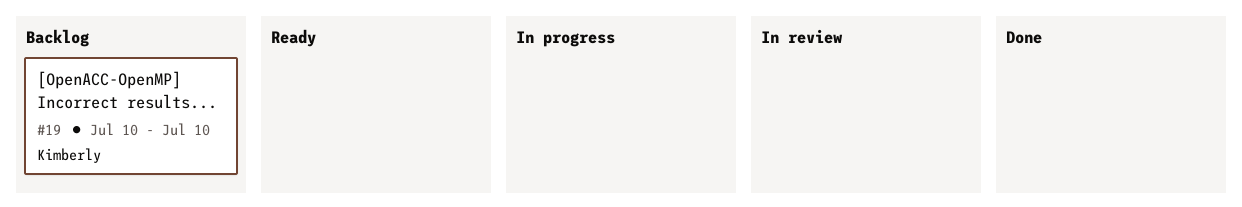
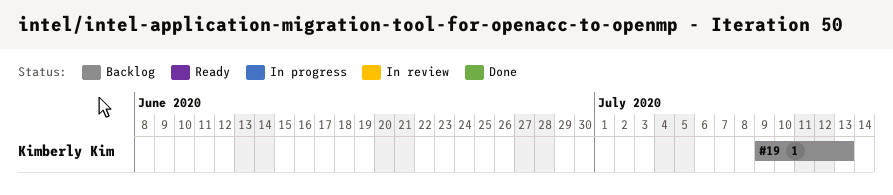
#19, start: Jul 10 -> Jul 9
#19, due: Jul 10 -> Jul 13

